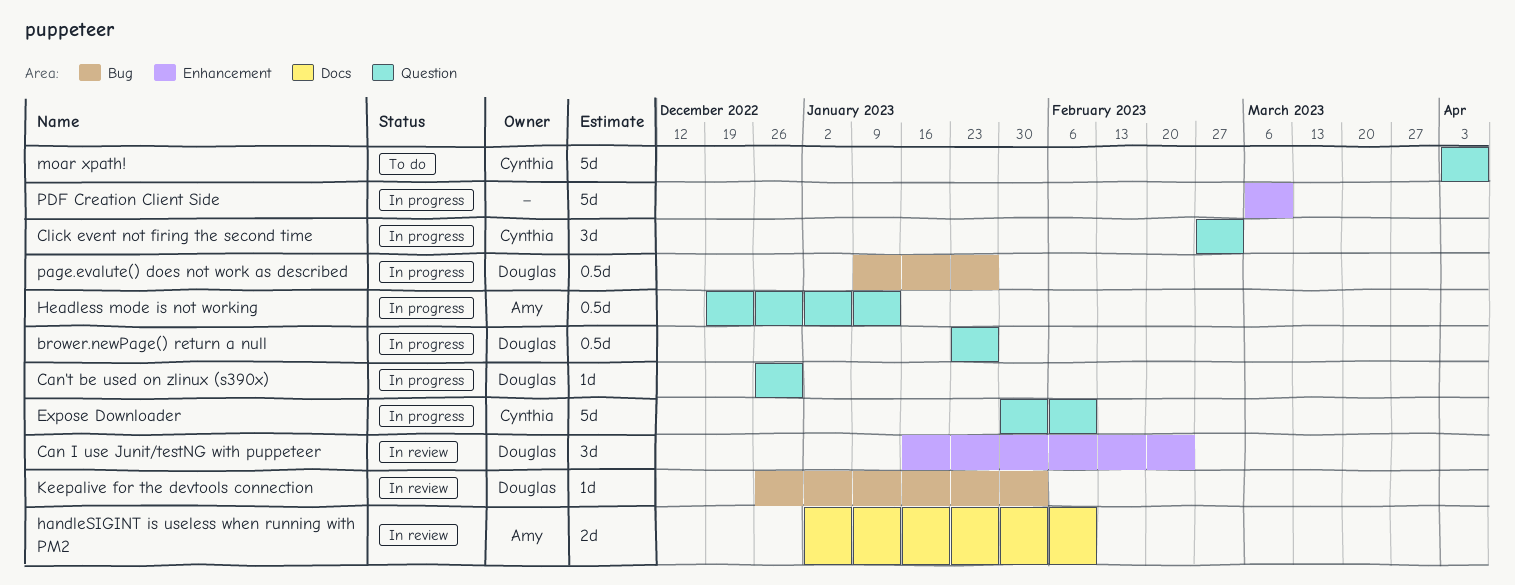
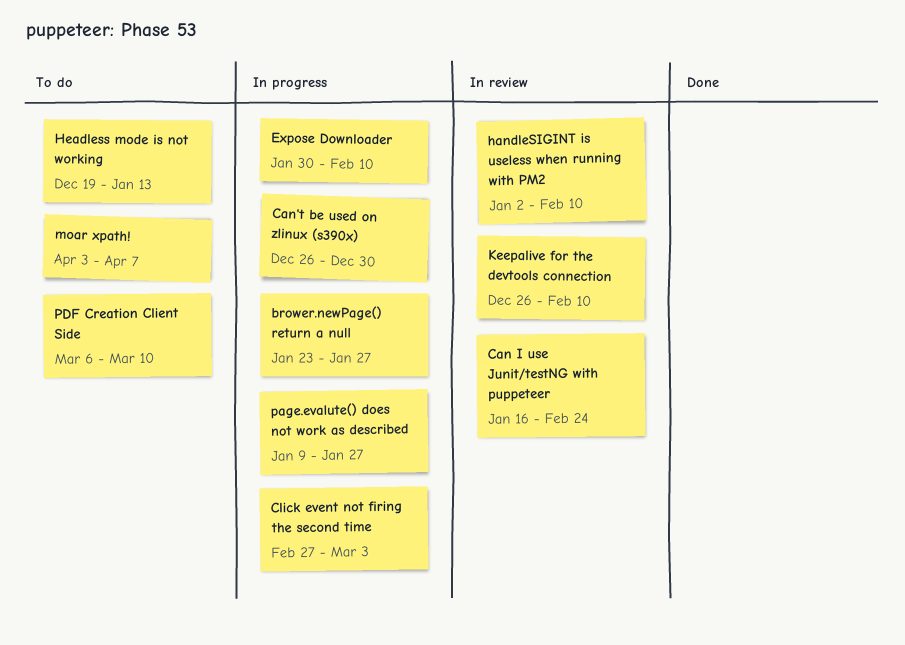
Headless mode is not working, status: In progress -> To do
Keepalive for the devtools connection, due: Feb 3 -> Feb 10
PDF Creation Client Side, status: In progress -> To do

